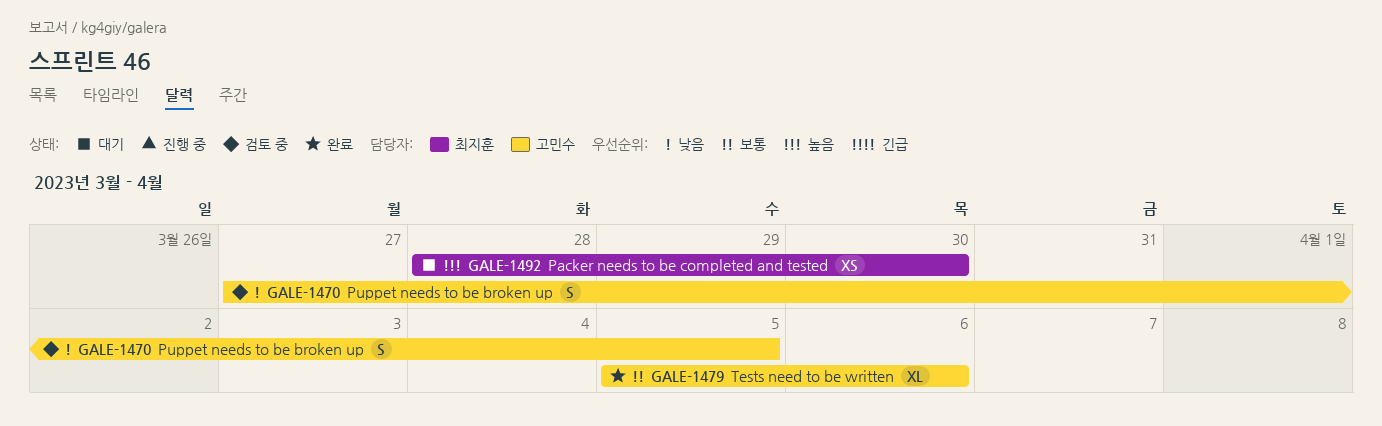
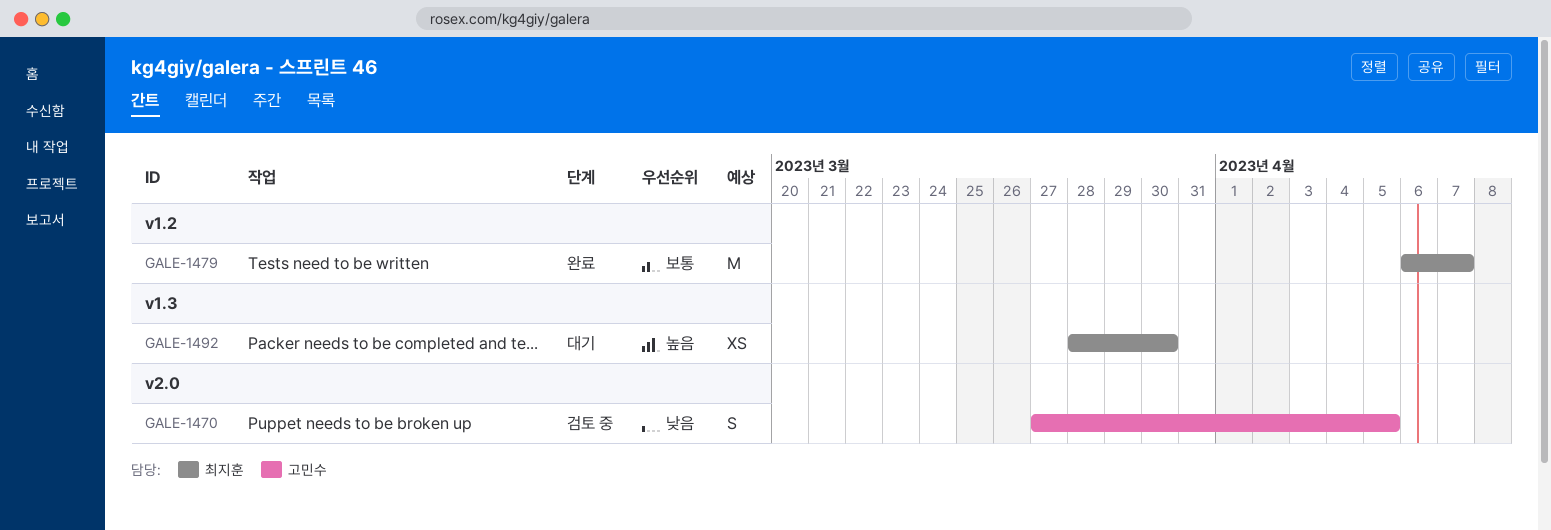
GALE-1479, owner: 고민수 -> 최지훈
GALE-1479, estimate: XL -> M
GALE-1479, start: Apr 5 -> Apr 6
GALE-1479, due: Apr 6 -> Apr 7

